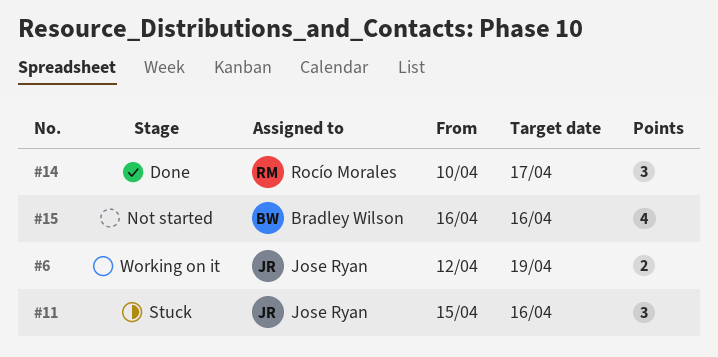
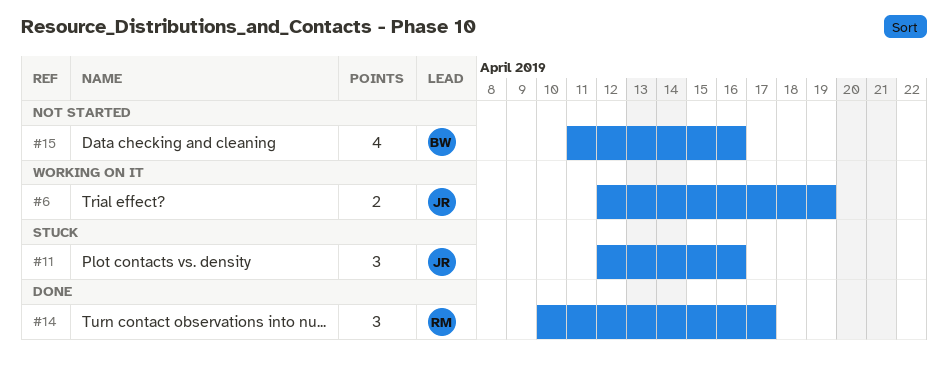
#11, start: Apr 15 -> Apr 12
#15, start: Apr 16 -> Apr 11

